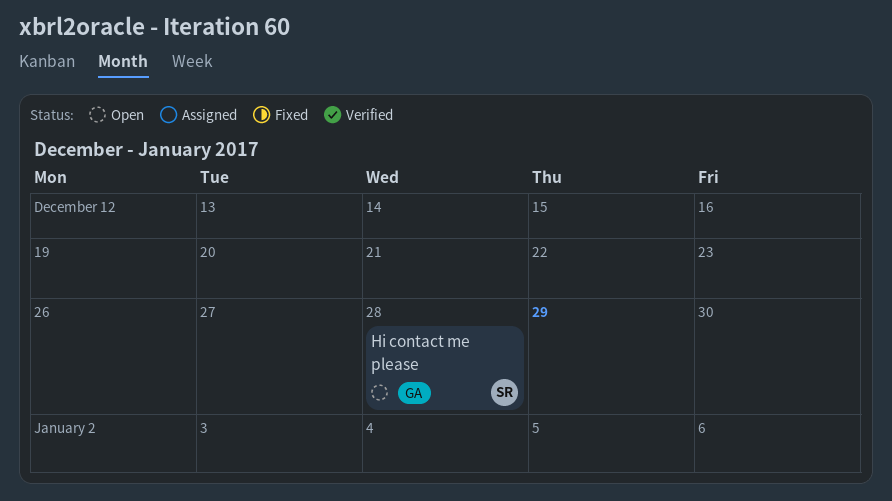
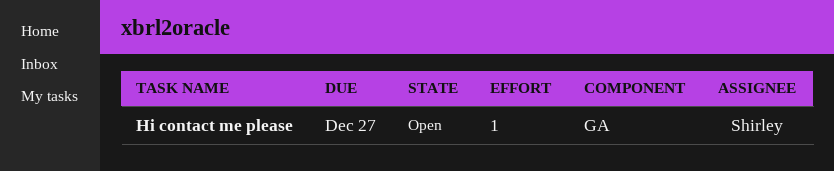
Hi contact me please, due: Dec 28 -> Dec 27

